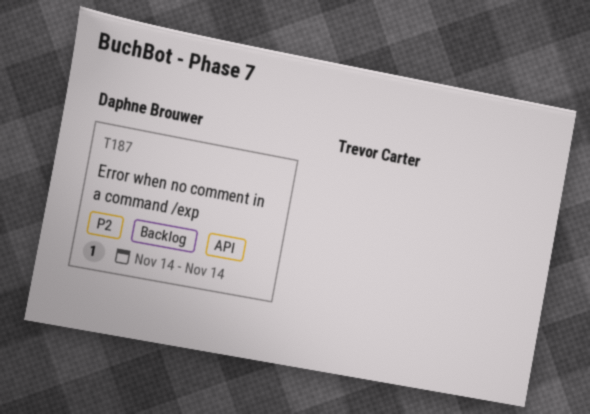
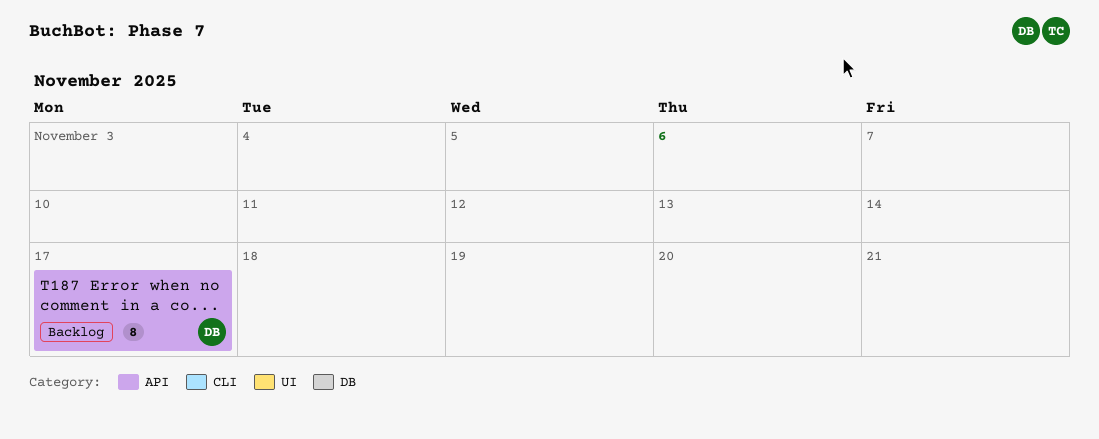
T187, estimate: 1 -> 8
T187, due: Nov 14 -> Nov 17

